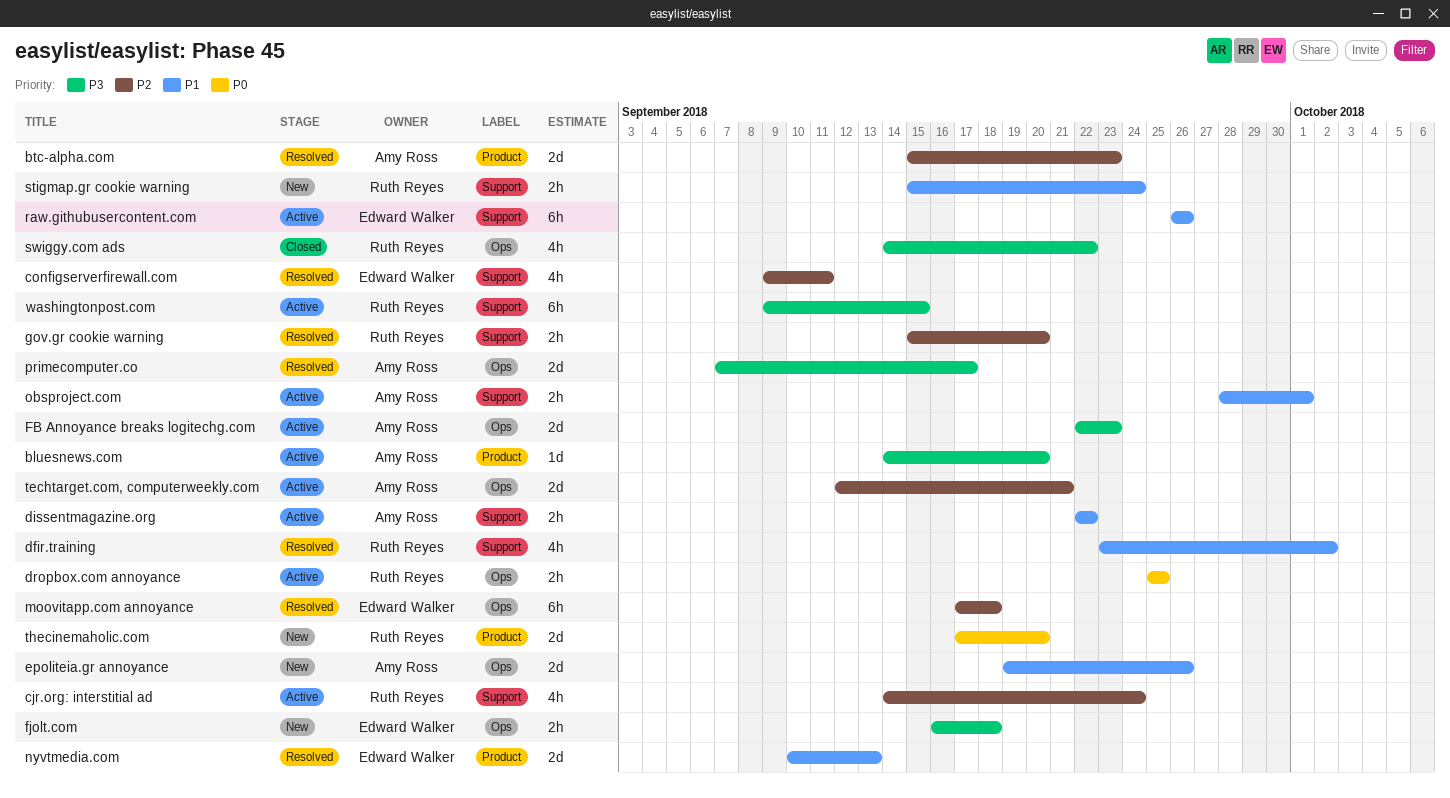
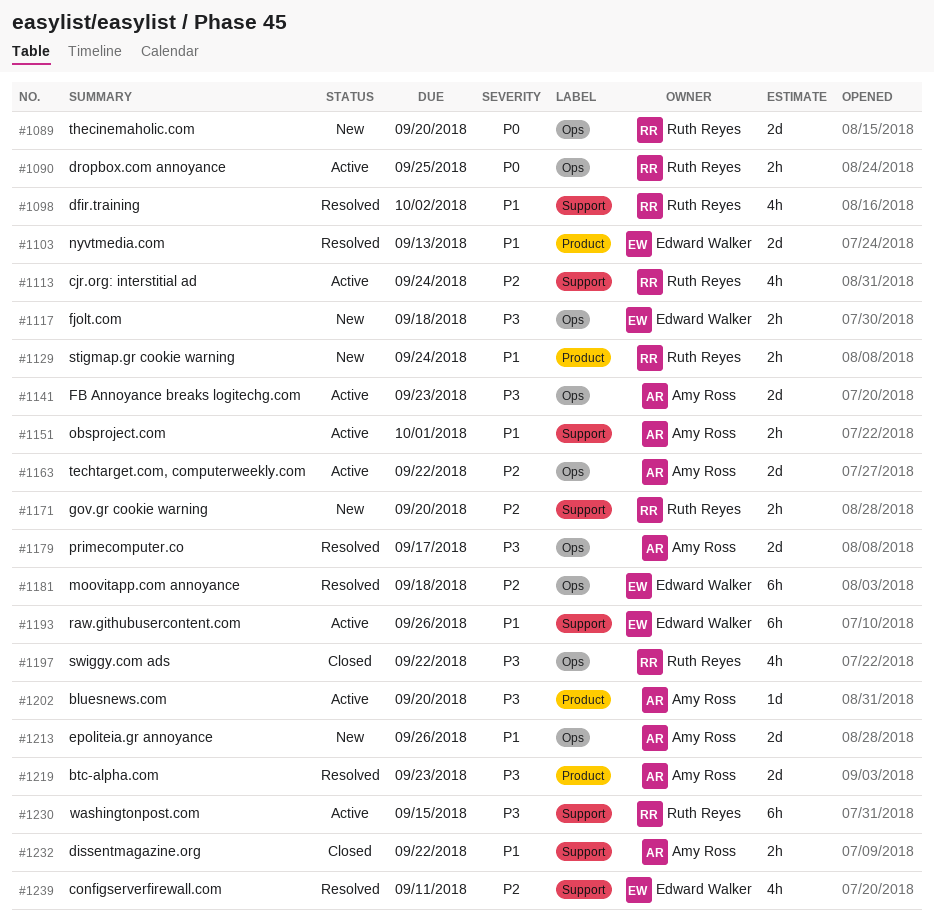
btc-alpha.com, priority: P2 -> P3
dissentmagazine.org, status: Active -> Closed
gov.gr cookie warning, status: Resolved -> New
stigmap.gr cookie warning, label: Support -> Product
techtarget.com, computerweekly.com, due: Sep 21 -> Sep 22
thecinemaholic.com, label: Product -> Ops

